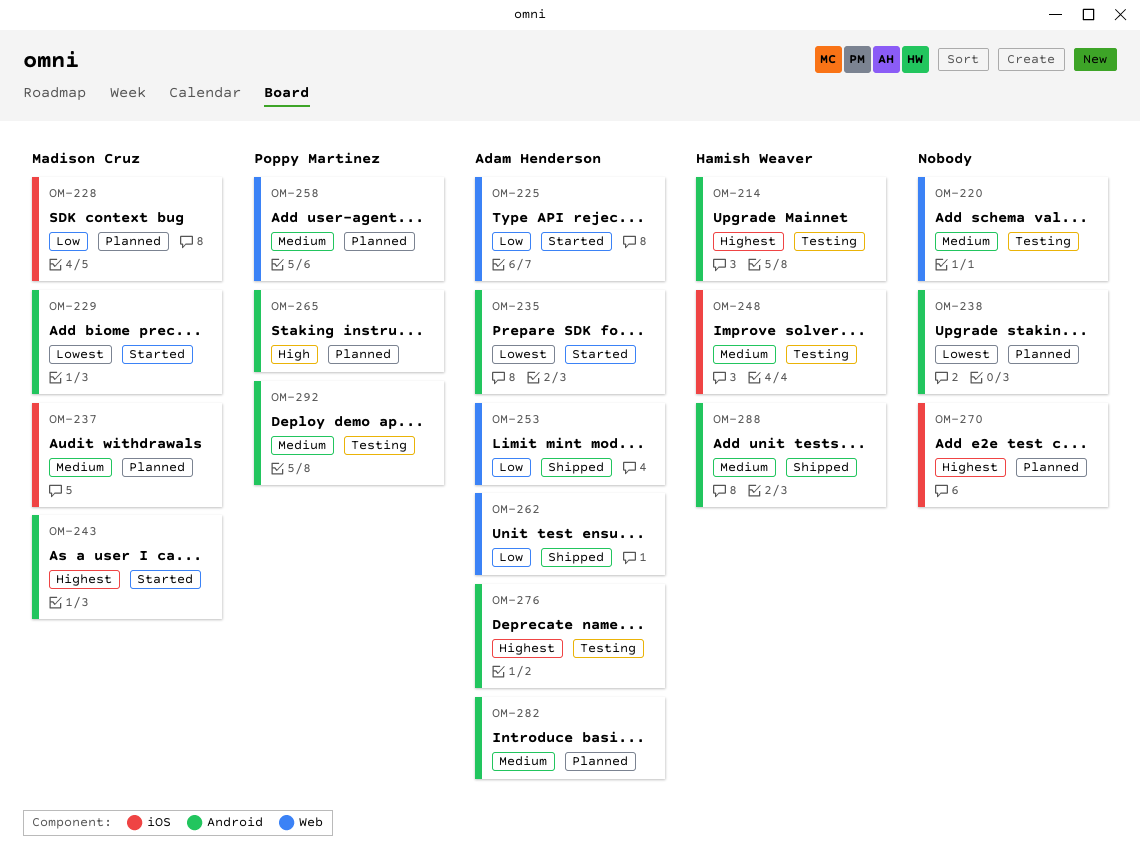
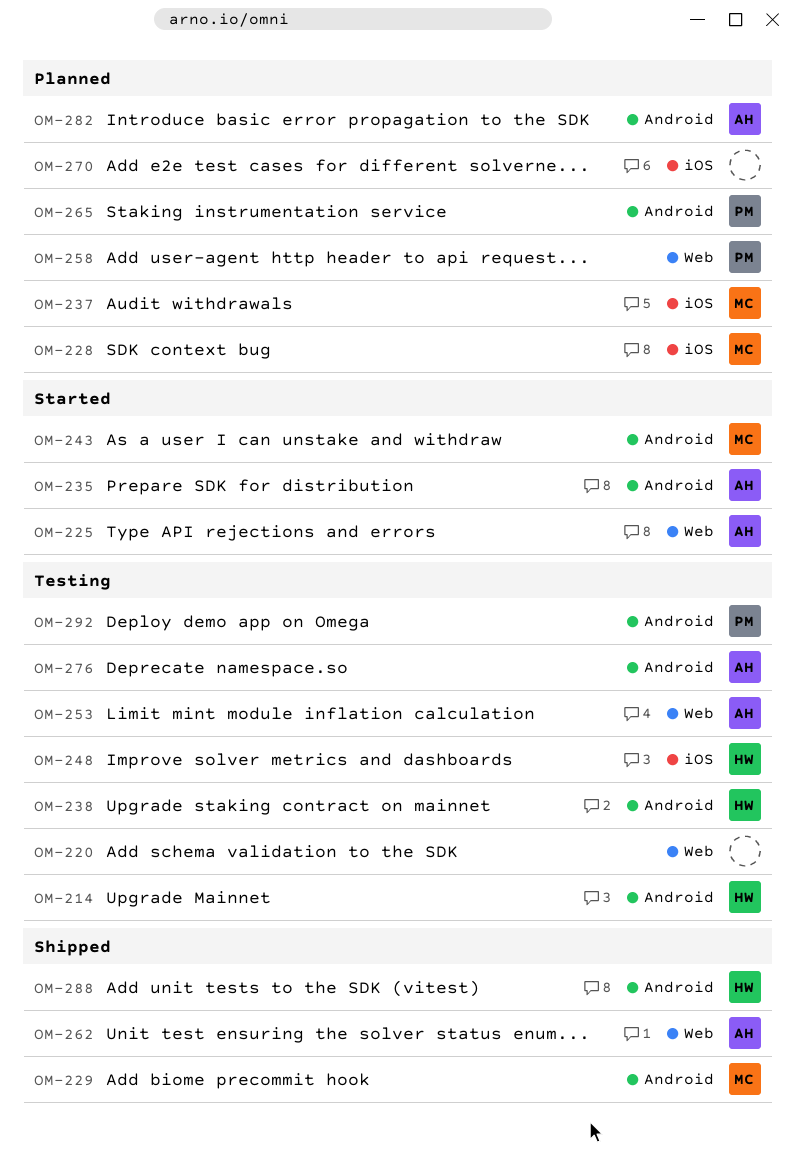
OM-229, status: Started -> Shipped
OM-238, status: Planned -> Testing
OM-238, owner: none -> Hamish Weaver
OM-253, status: Shipped -> Testing

